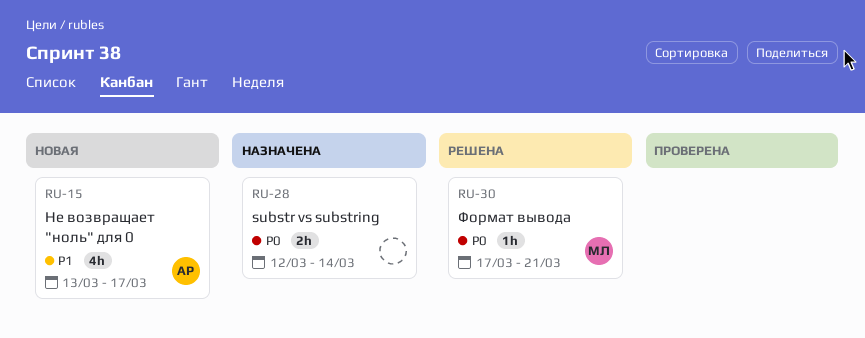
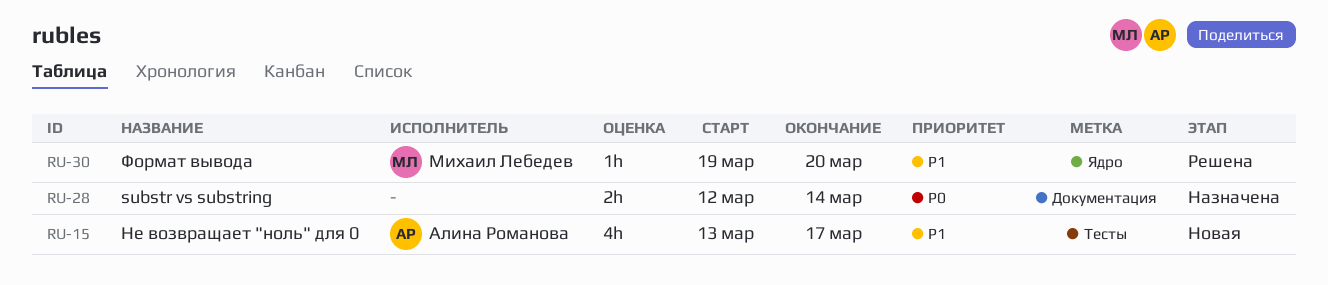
RU-30, priority: P0 -> P1
RU-30, start: Mar 17 -> Mar 19
RU-30, due: Mar 21 -> Mar 20

